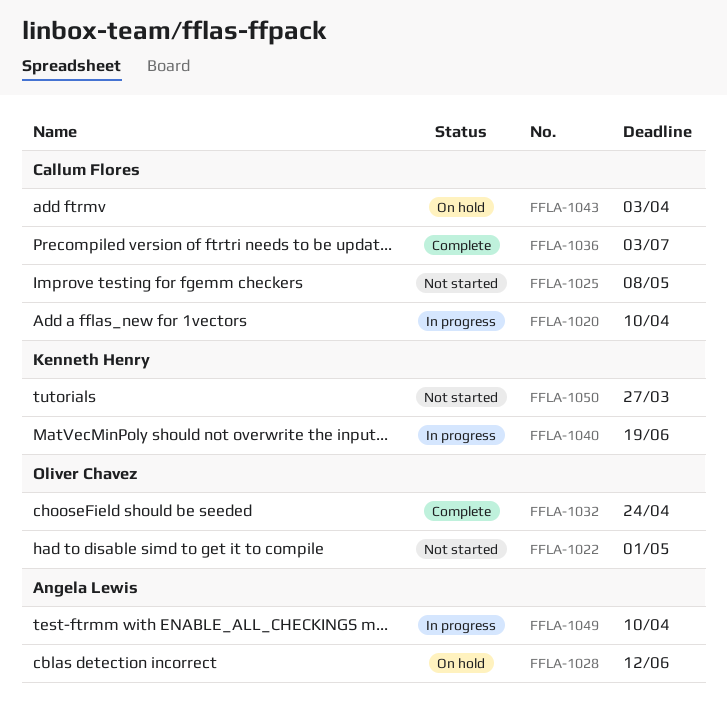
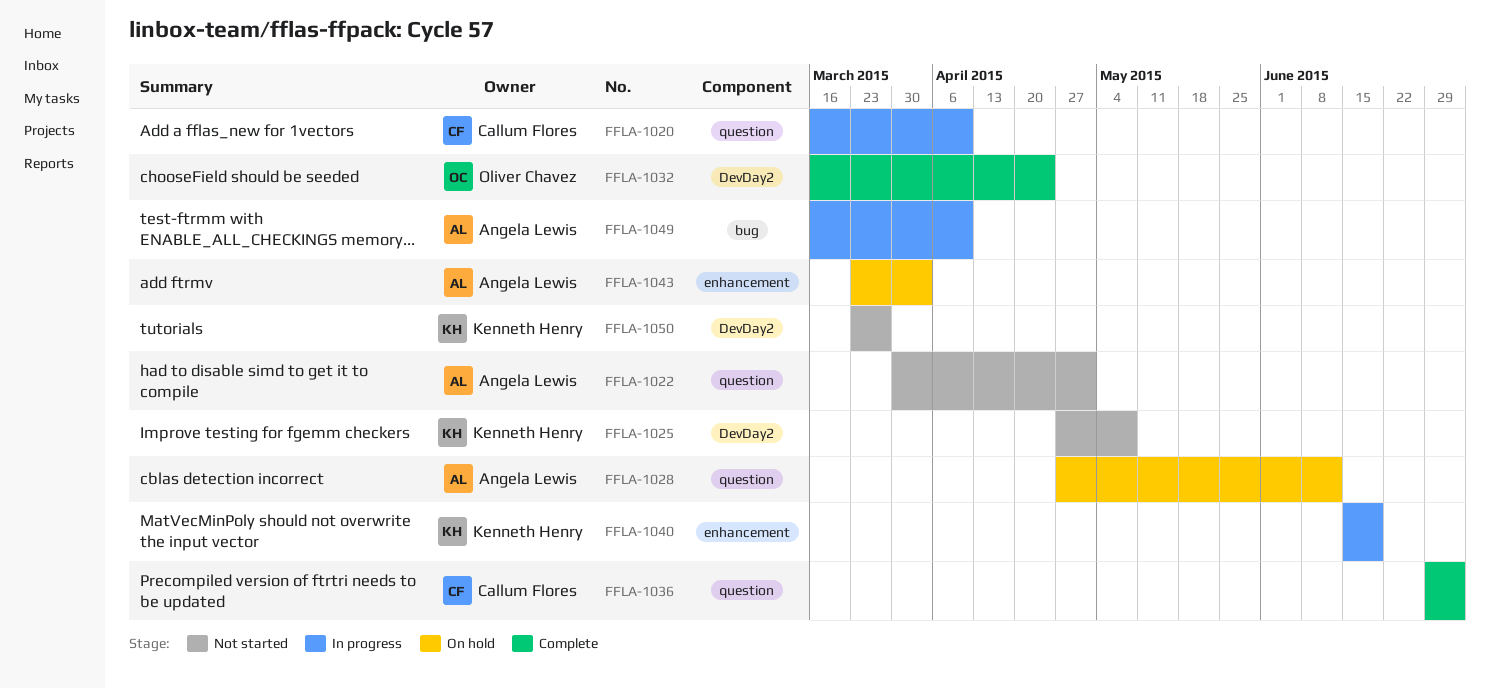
FFLA-1022, owner: Oliver Chavez -> Angela Lewis
FFLA-1025, owner: Callum Flores -> Kenneth Henry
FFLA-1043, owner: Callum Flores -> Angela Lewis

